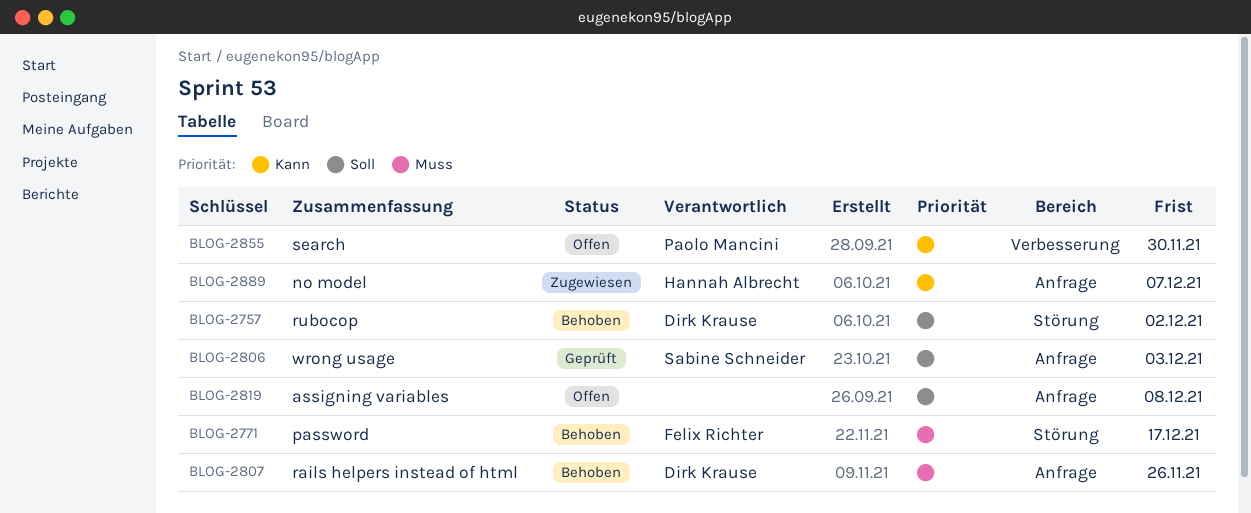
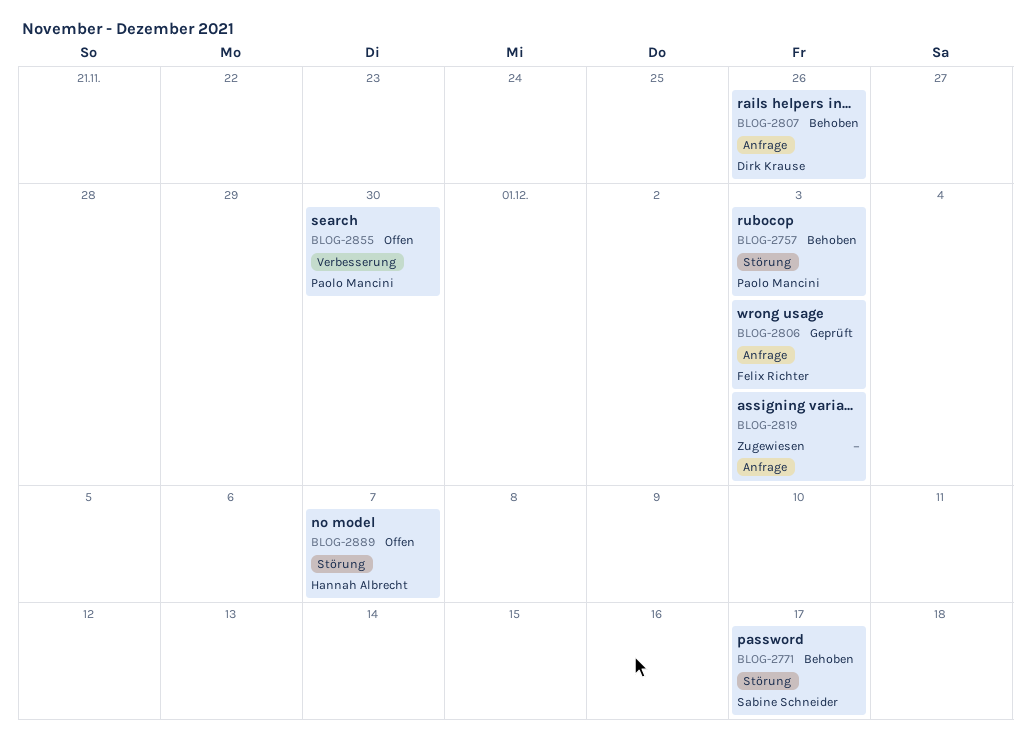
BLOG-2757, owner: Dirk Krause -> Paolo Mancini
BLOG-2757, due: Dec 2 -> Dec 3
BLOG-2771, owner: Felix Richter -> Sabine Schneider
BLOG-2806, owner: Sabine Schneider -> Felix Richter
BLOG-2819, status: Offen -> Zugewiesen
BLOG-2819, due: Dec 8 -> Dec 3
BLOG-2889, status: Zugewiesen -> Offen
BLOG-2889, label: Anfrage -> Störung

